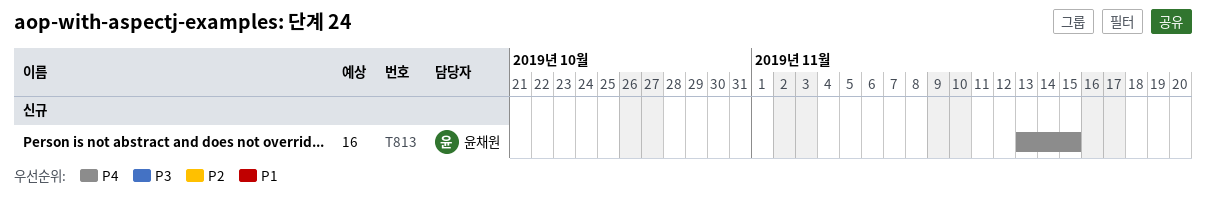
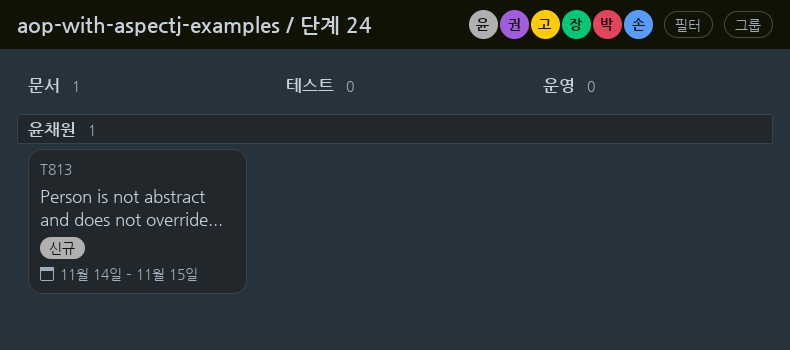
T813, start: Nov 13 -> Nov 14

